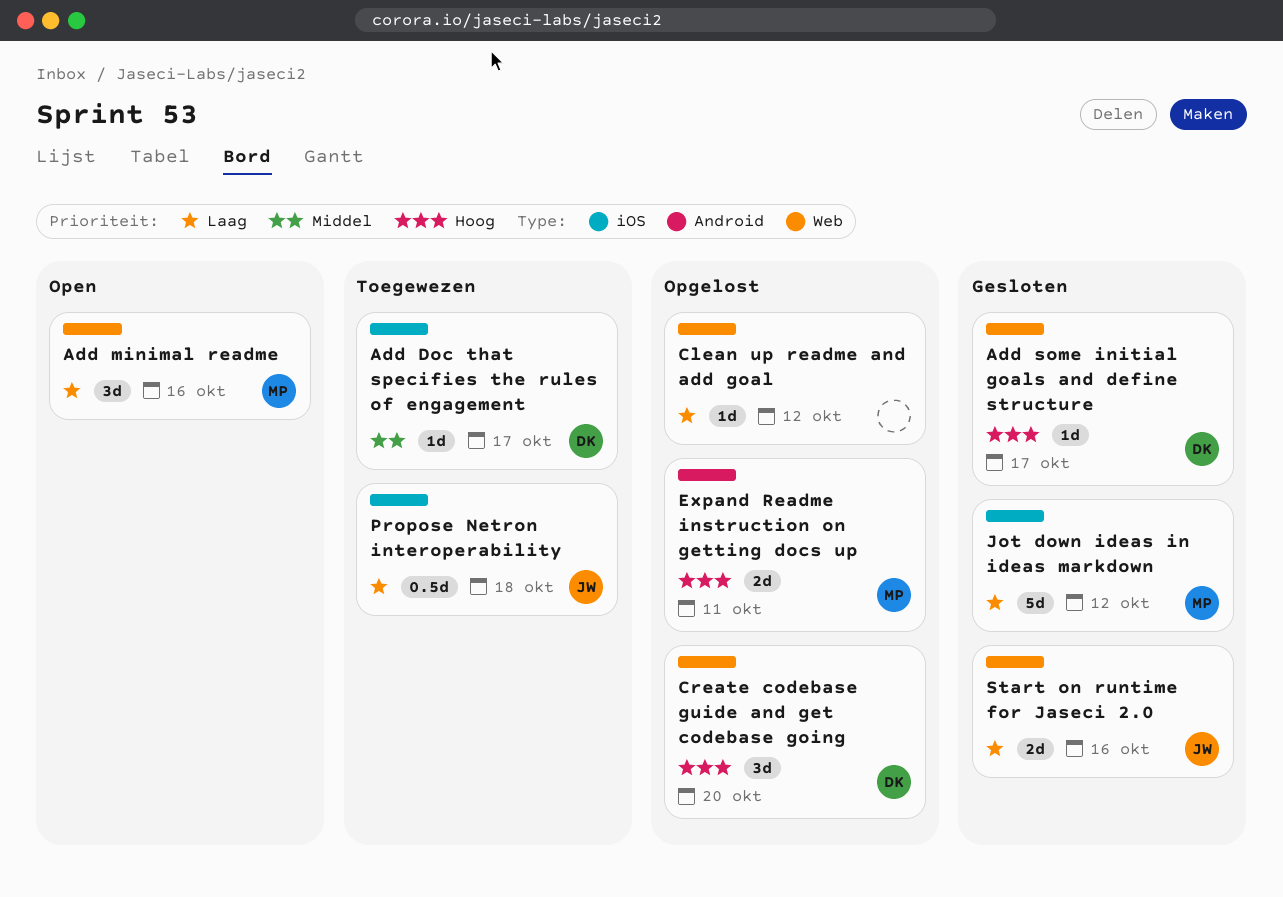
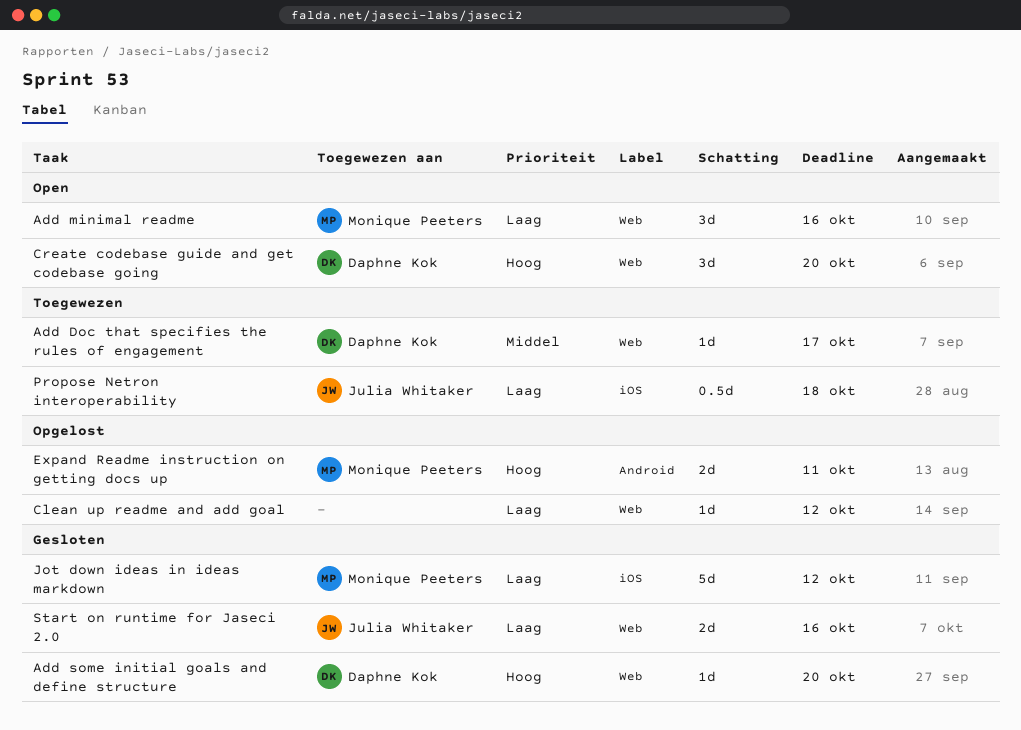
Add Doc that specifies the rules of engagement, label: iOS -> Web
Add some initial goals and define structure, due: Oct 17 -> Oct 20
Create codebase guide and get codebase going, status: Opgelost -> Open

